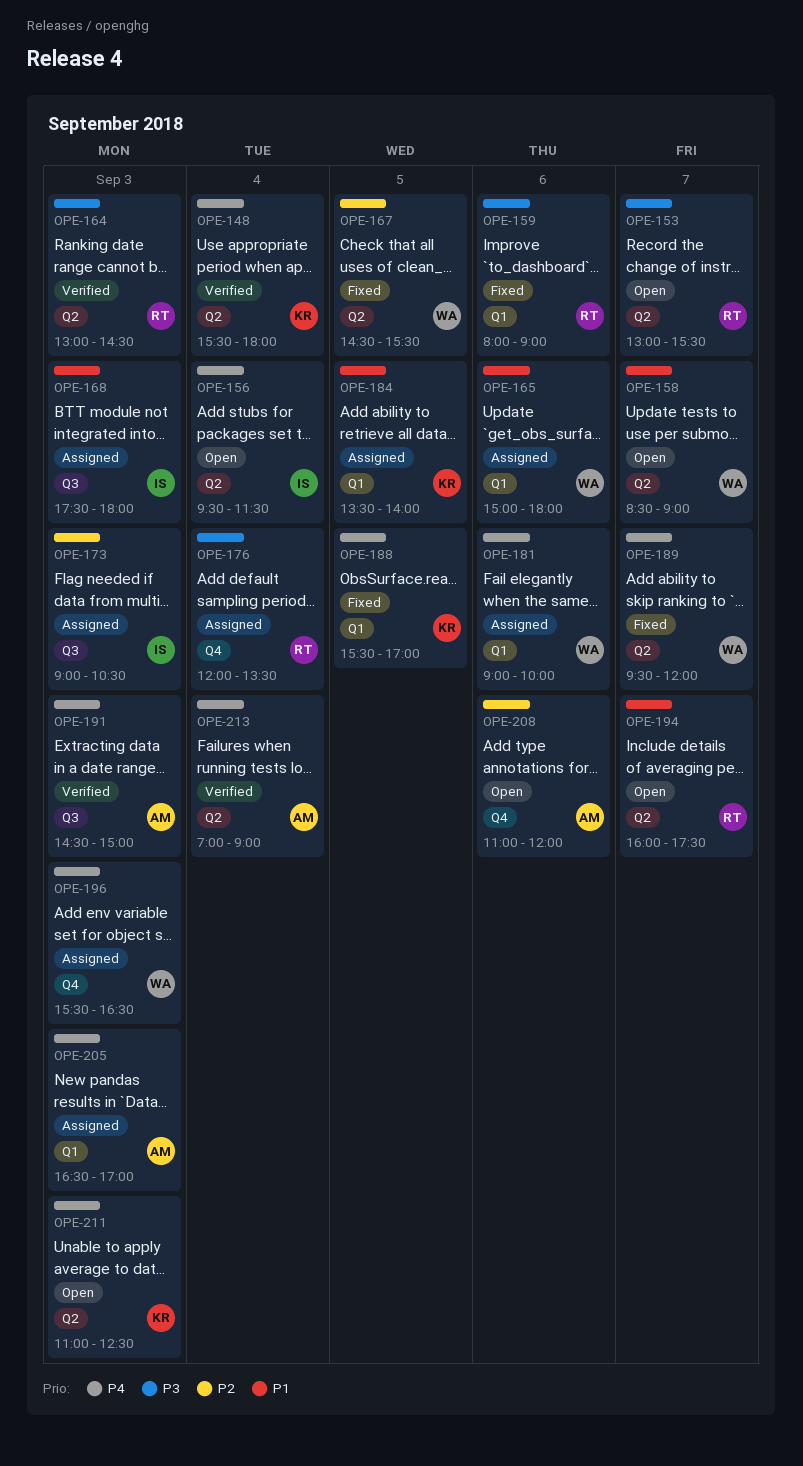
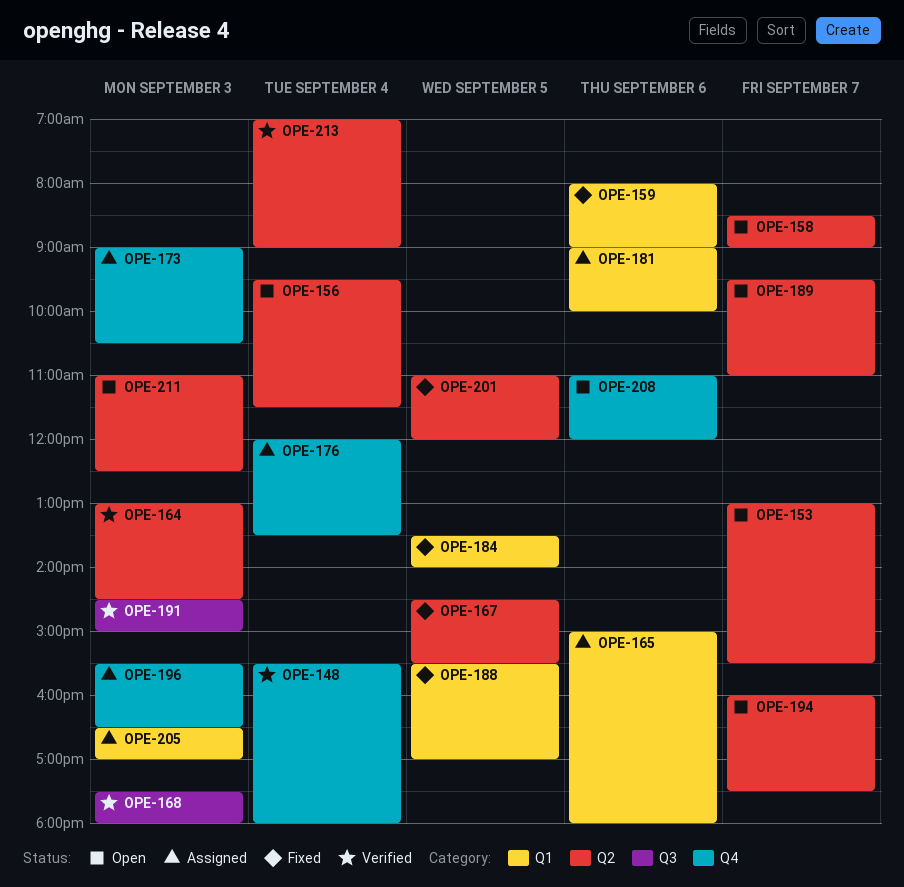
OPE-148, label: Q2 -> Q4
OPE-168, status: Assigned -> Verified
OPE-173, label: Q3 -> Q4
OPE-184, status: Assigned -> Fixed
OPE-189, status: Fixed -> Open
OPE-189, ends: 12:00 -> 11:00
OPE-201: none -> present

